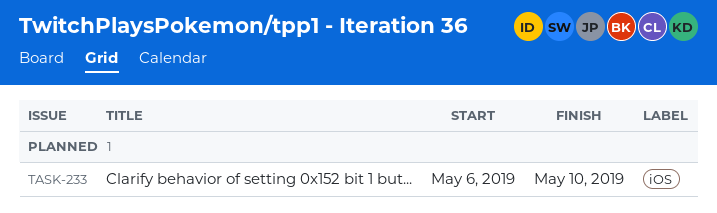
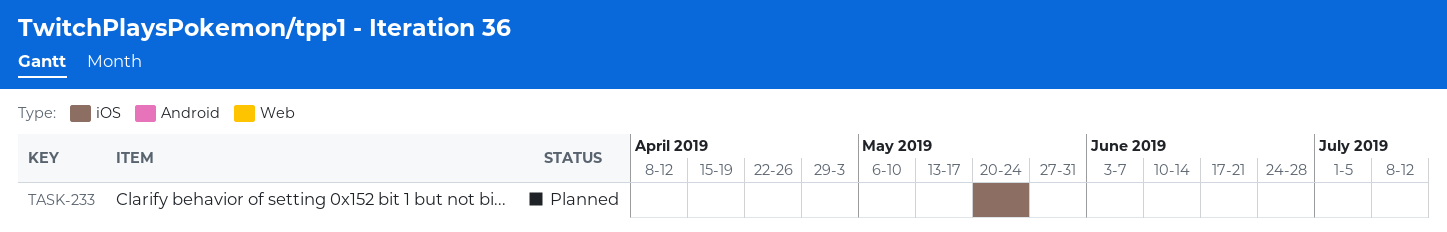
TASK-233, start: May 6 -> May 20
TASK-233, due: May 10 -> May 24

